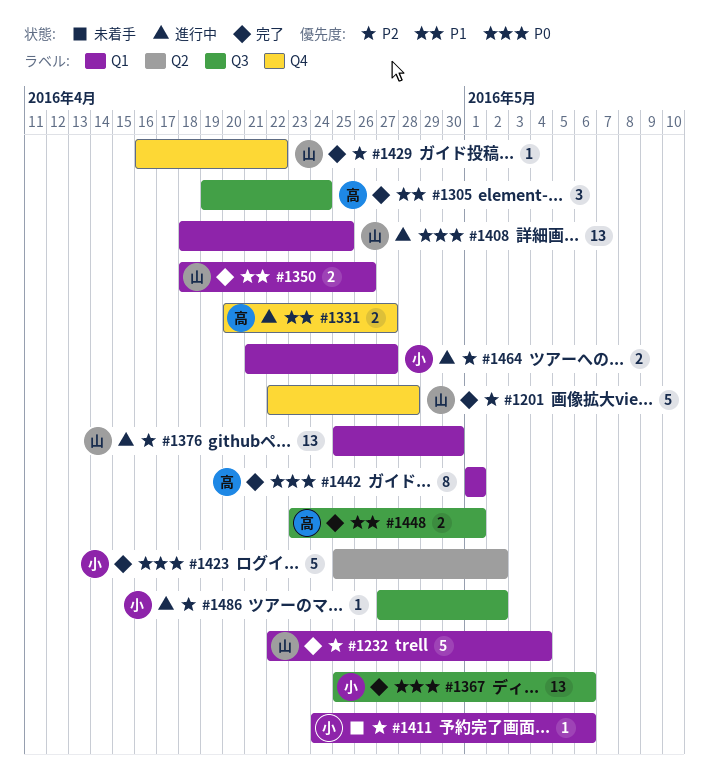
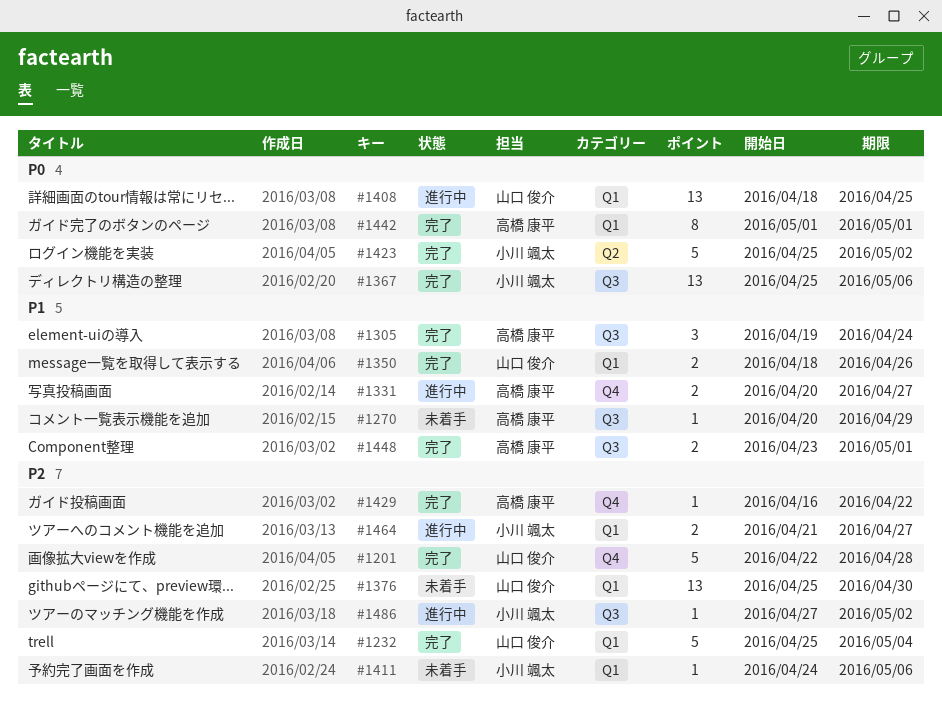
#1232, start: Apr 22 -> Apr 25
#1270: none -> present
#1376, status: 進行中 -> 未着手
#1429, owner: 山口 俊介 -> 高橋 康平

